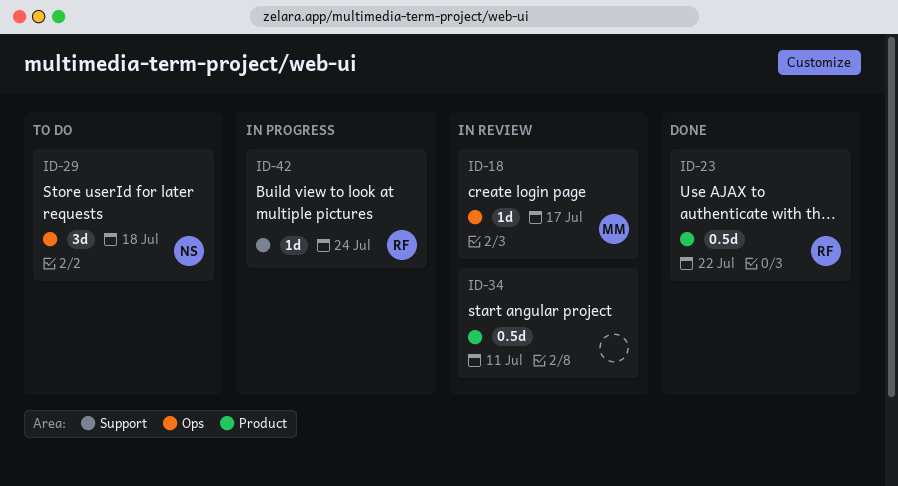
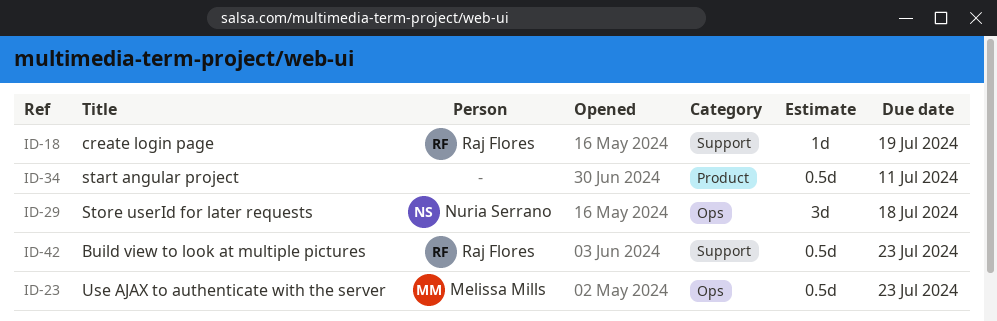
ID-18, owner: Melissa Mills -> Raj Flores
ID-18, label: Ops -> Support
ID-18, due: Jul 17 -> Jul 19
ID-23, owner: Raj Flores -> Melissa Mills
ID-23, label: Product -> Ops
ID-23, due: Jul 22 -> Jul 23
ID-42, estimate: 1d -> 0.5d
ID-42, due: Jul 24 -> Jul 23

